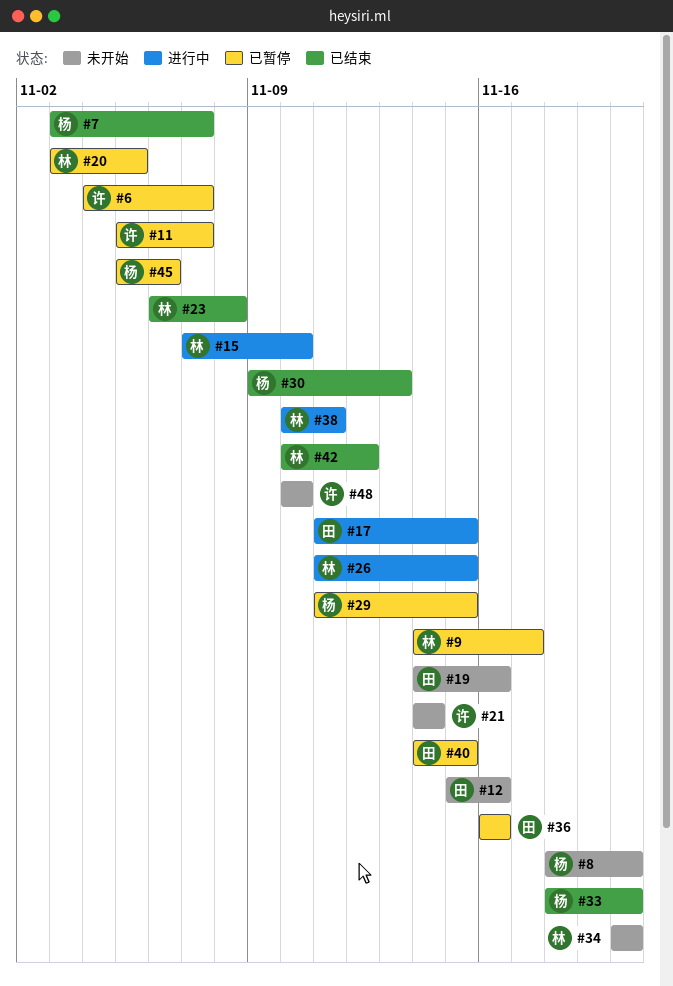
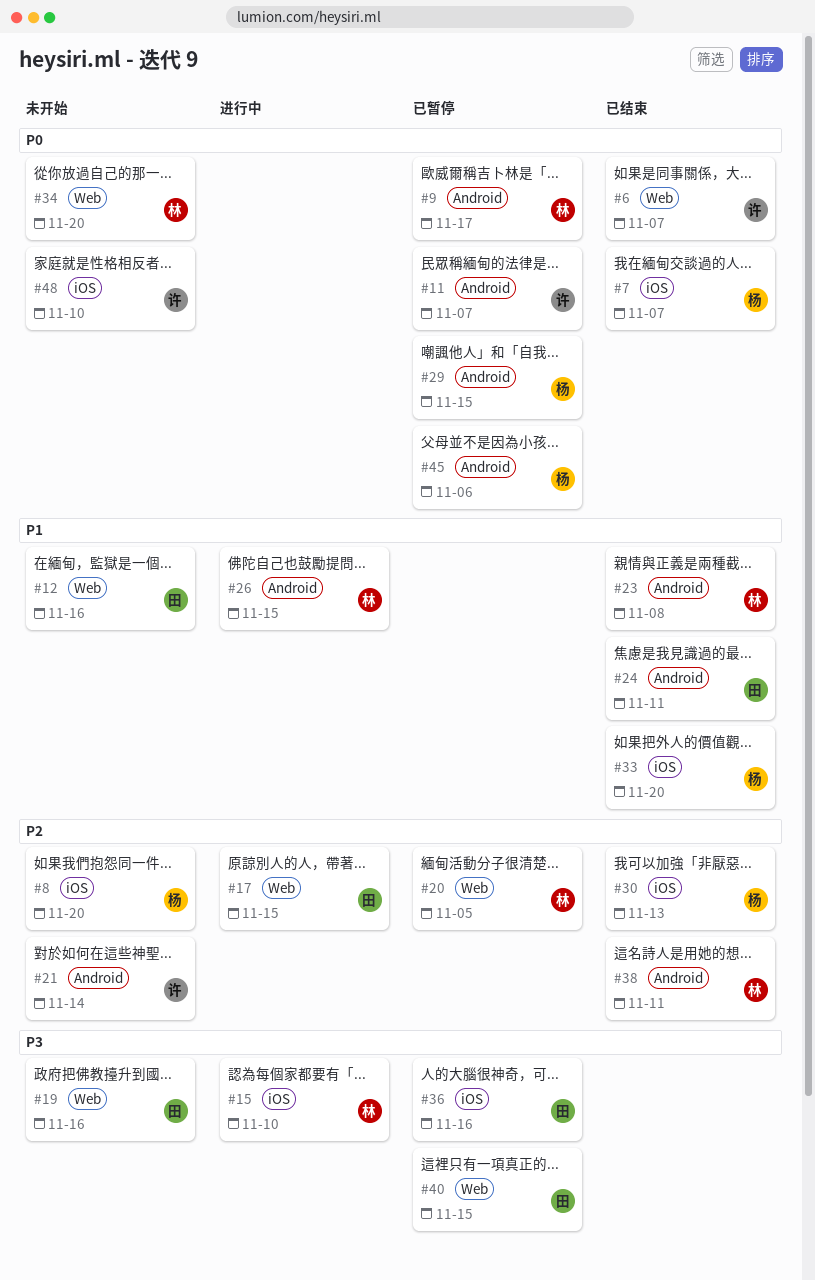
#6, status: 已暂停 -> 已结束
#24: none -> present
#38, status: 进行中 -> 已结束
#42: present -> none

